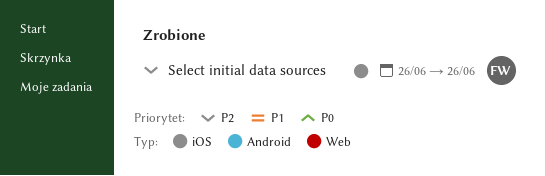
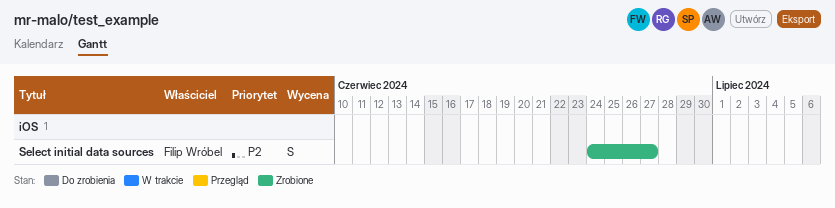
Select initial data sources, start: Jun 26 -> Jun 24
Select initial data sources, due: Jun 26 -> Jun 27

